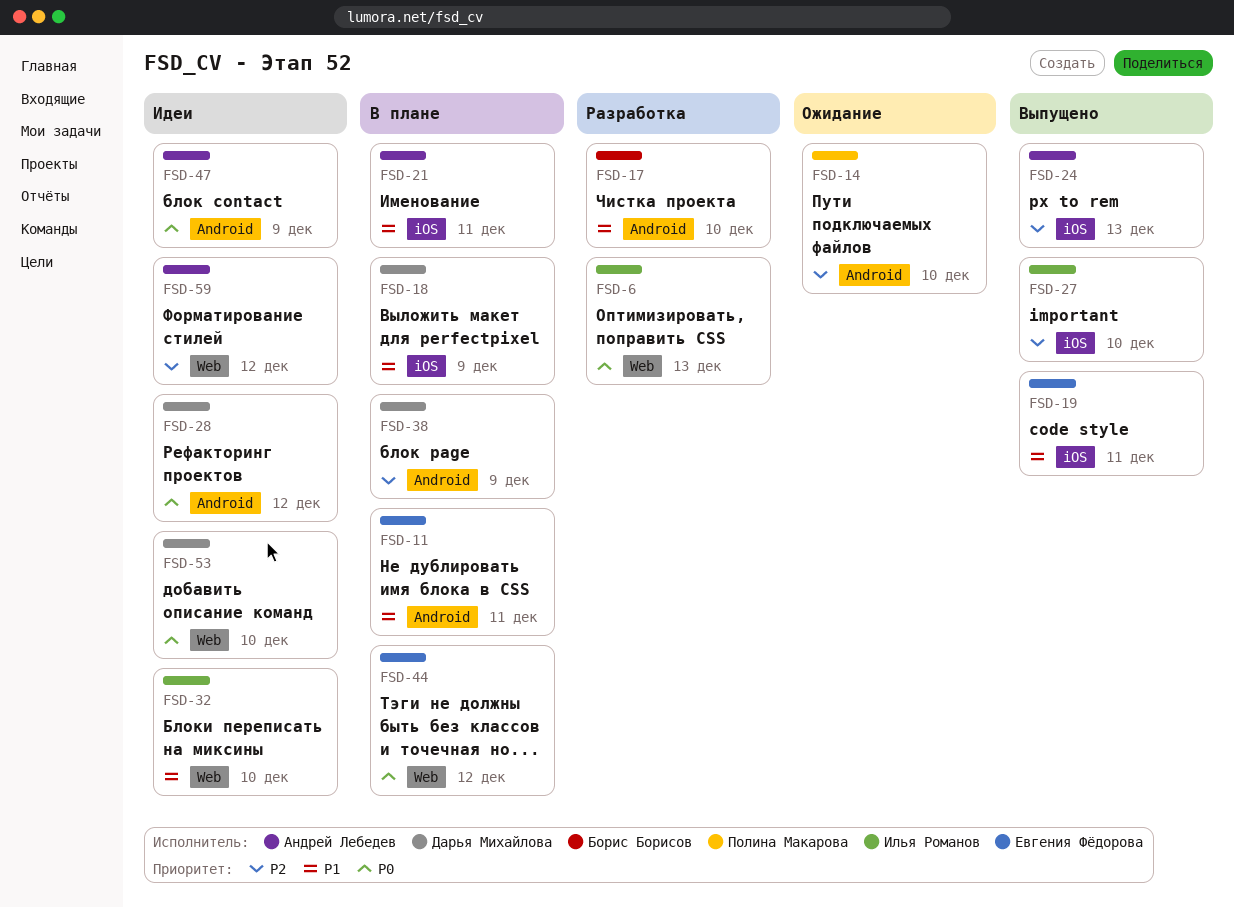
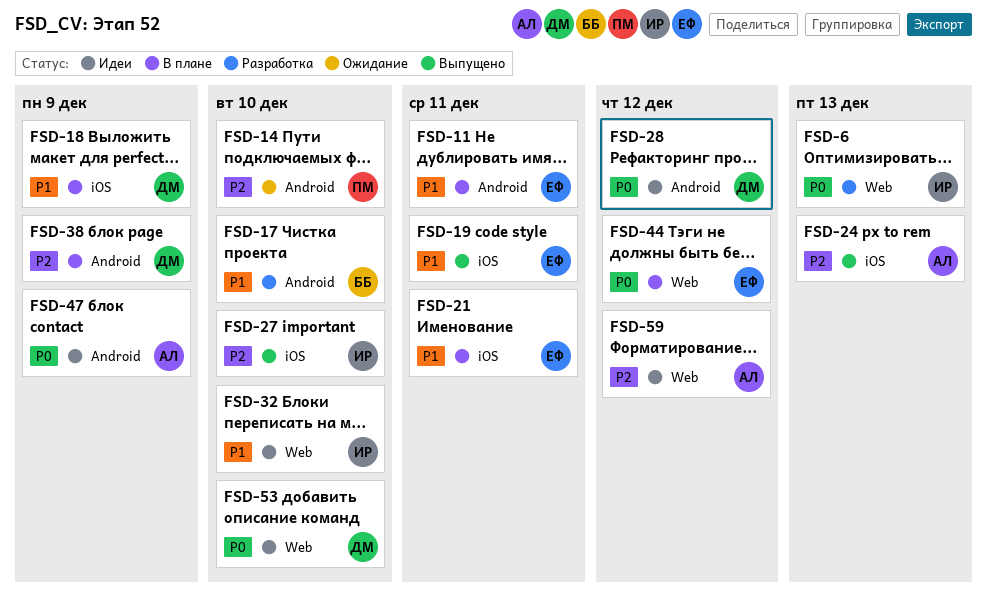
FSD-21, owner: Андрей Лебедев -> Евгения Фёдорова

